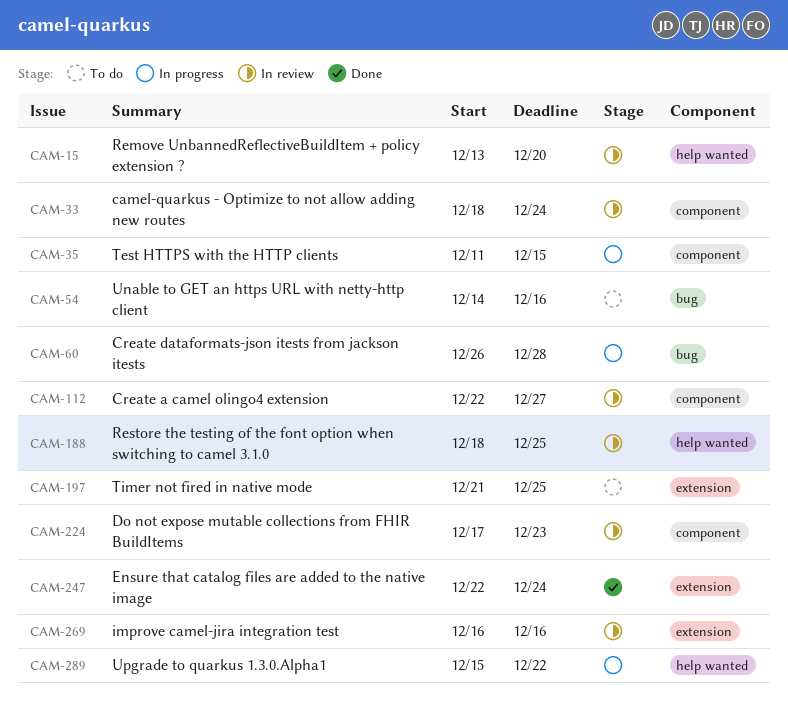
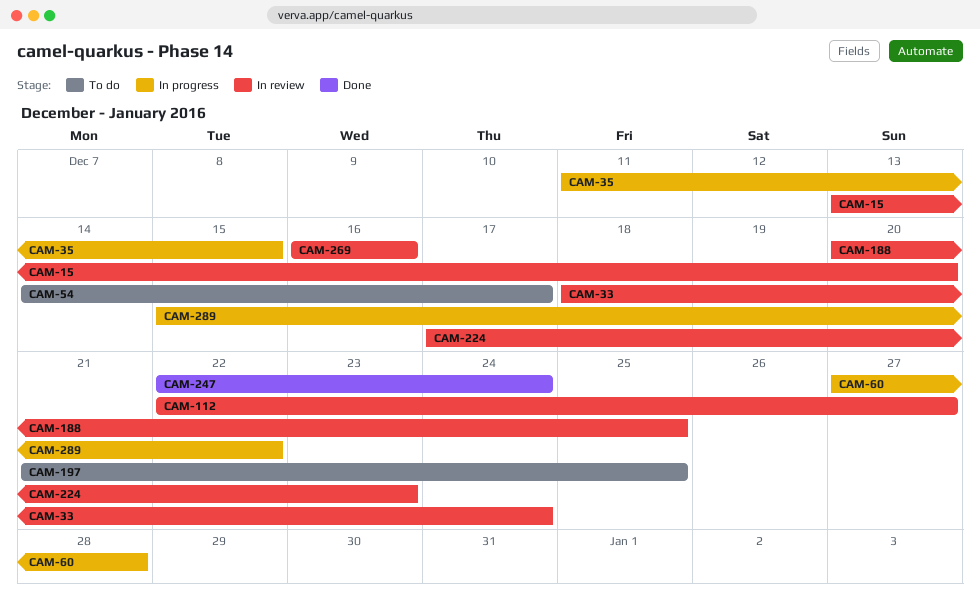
CAM-54, due: Dec 16 -> Dec 17
CAM-60, start: Dec 26 -> Dec 27
CAM-188, start: Dec 18 -> Dec 20

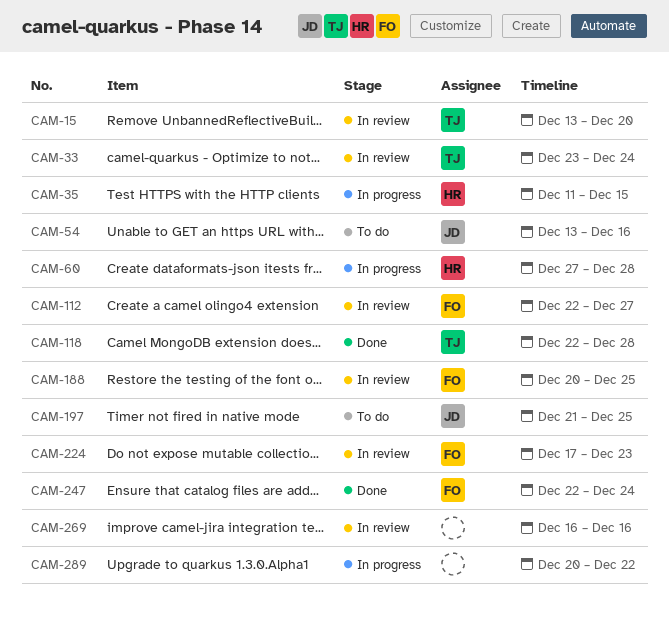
CAM-33, start: Dec 18 -> Dec 23
CAM-54, start: Dec 14 -> Dec 13
CAM-54, due: Dec 17 -> Dec 16
CAM-118: none -> present
CAM-289, start: Dec 15 -> Dec 20

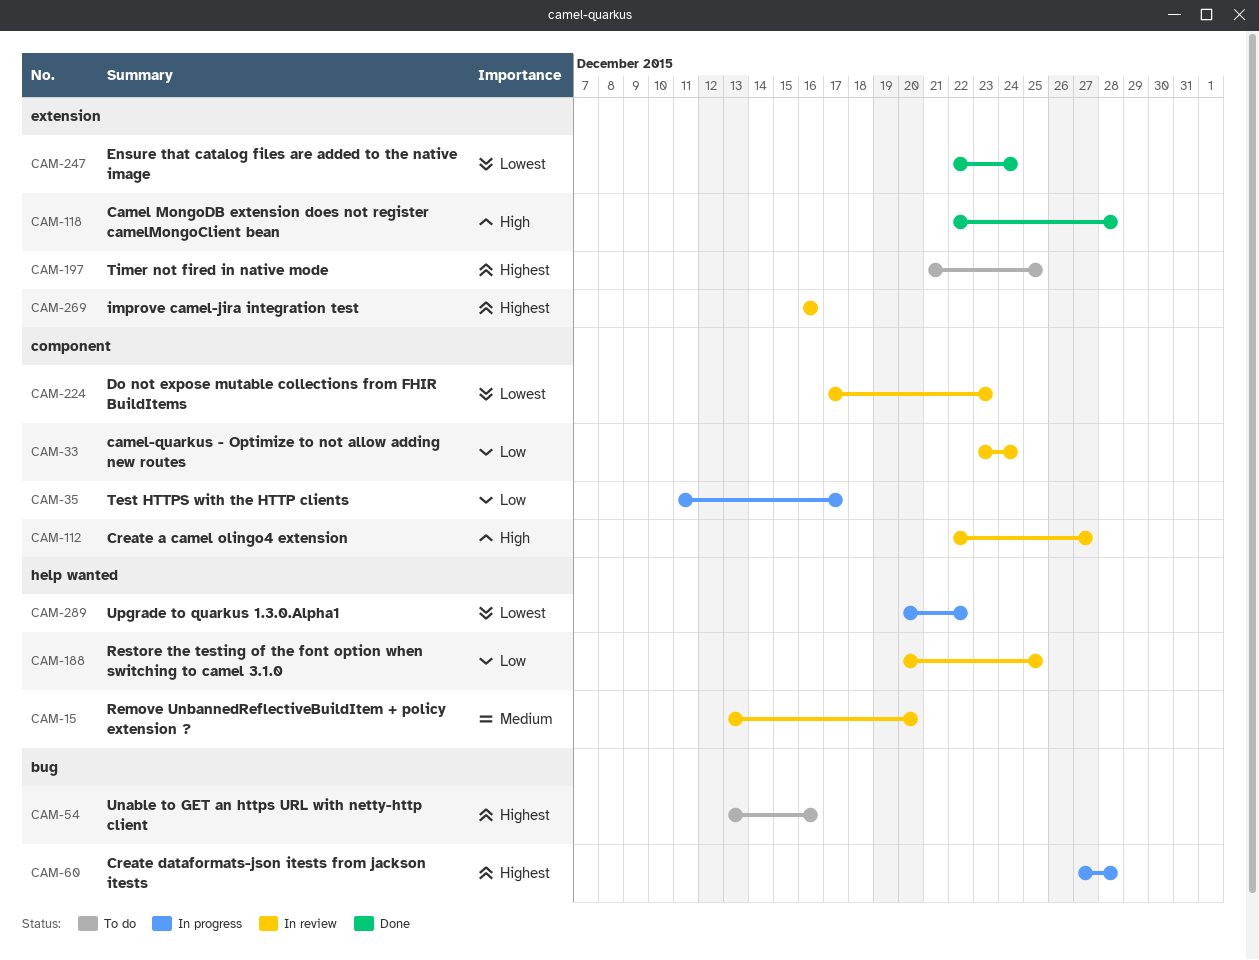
CAM-35, due: Dec 15 -> Dec 17

